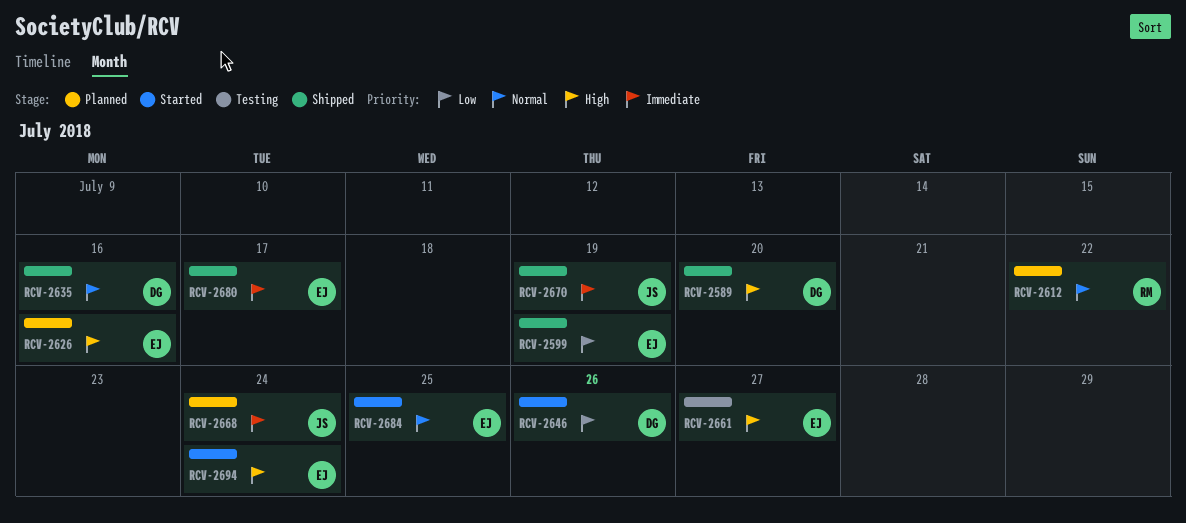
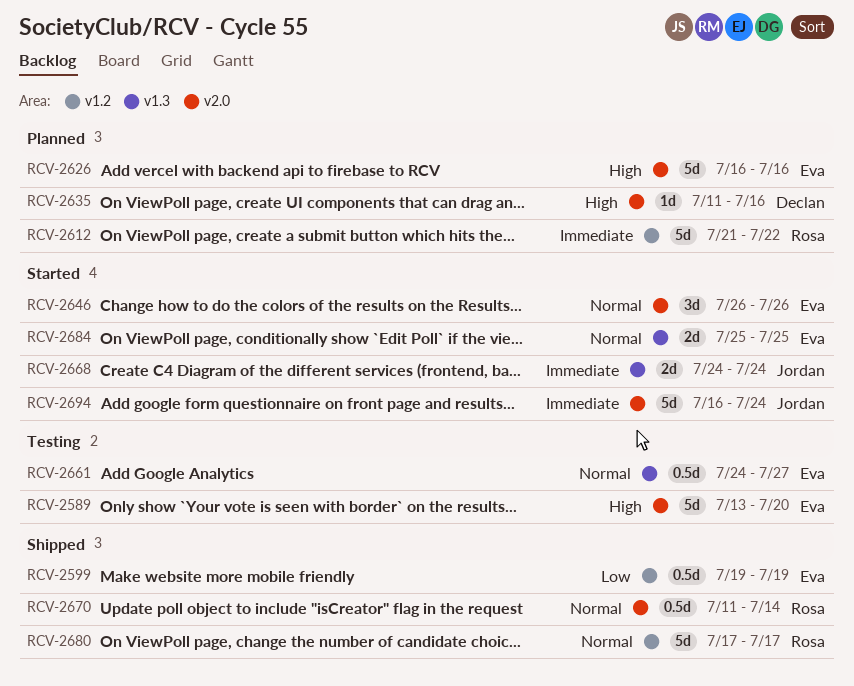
RCV-2589, status: Shipped -> Testing
RCV-2589, owner: Declan -> Eva
RCV-2612, priority: Normal -> Immediate
RCV-2635, status: Shipped -> Planned
RCV-2635, priority: Normal -> High
RCV-2646, owner: Declan -> Eva
RCV-2646, priority: Low -> Normal
RCV-2661, priority: High -> Normal
RCV-2668, status: Planned -> Started
RCV-2670, owner: Jordan -> Rosa
RCV-2670, priority: Immediate -> Normal
RCV-2670, due: Jul 19 -> Jul 14
RCV-2680, owner: Eva -> Rosa
RCV-2680, priority: Immediate -> Normal
RCV-2694, owner: Eva -> Jordan
RCV-2694, priority: High -> Immediate

